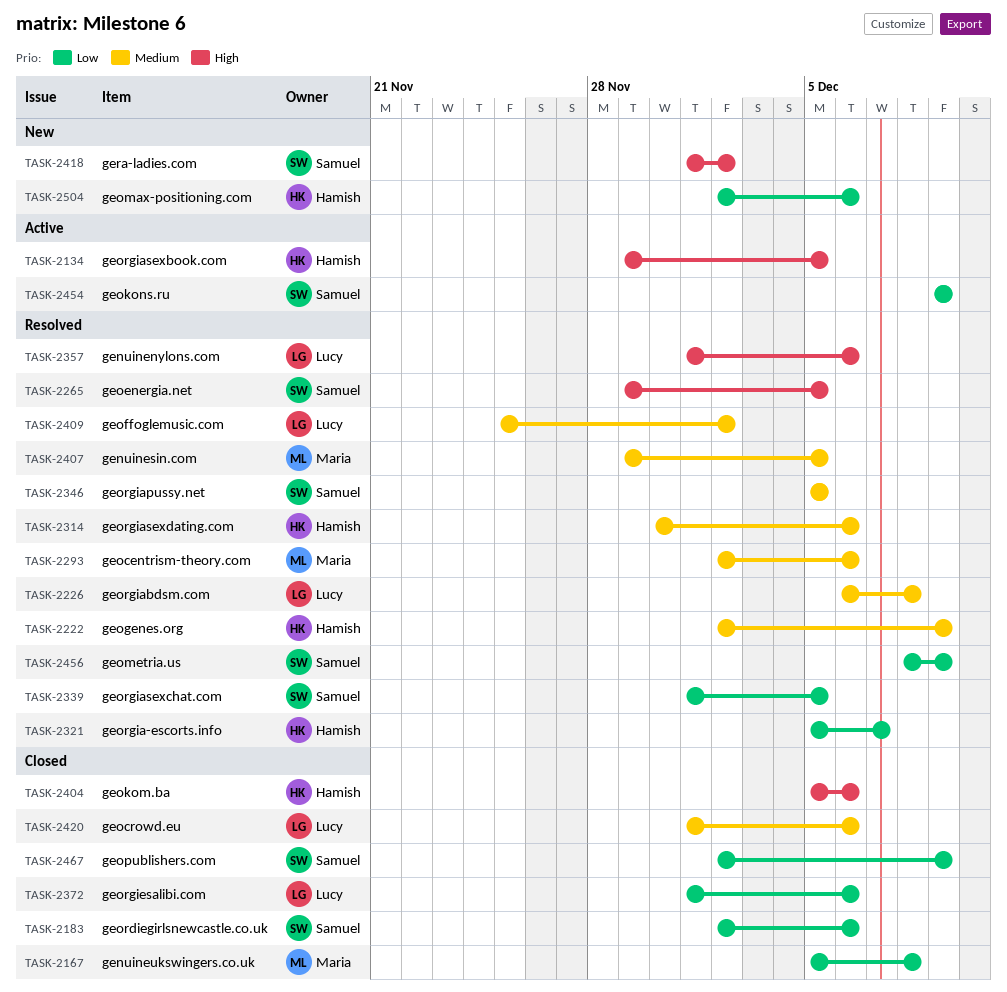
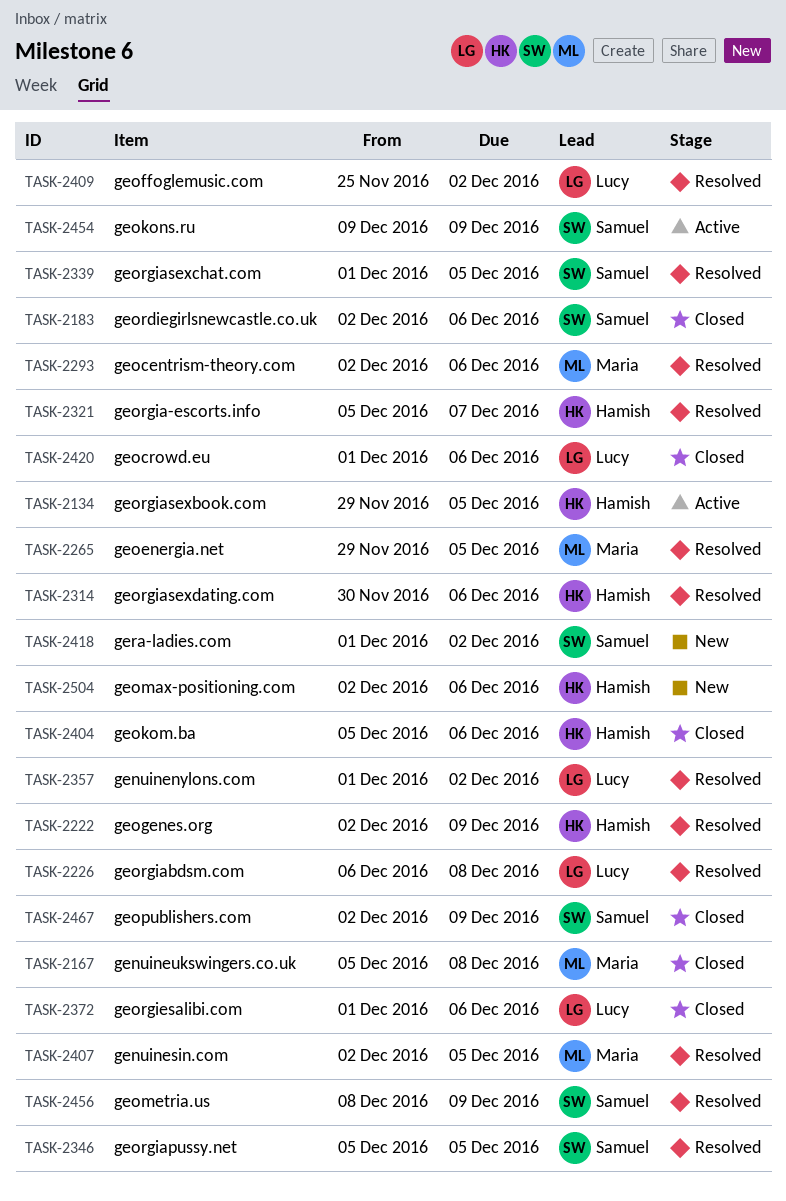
TASK-2265, owner: Samuel -> Maria
TASK-2357, due: Dec 6 -> Dec 2
TASK-2407, start: Nov 29 -> Dec 2

